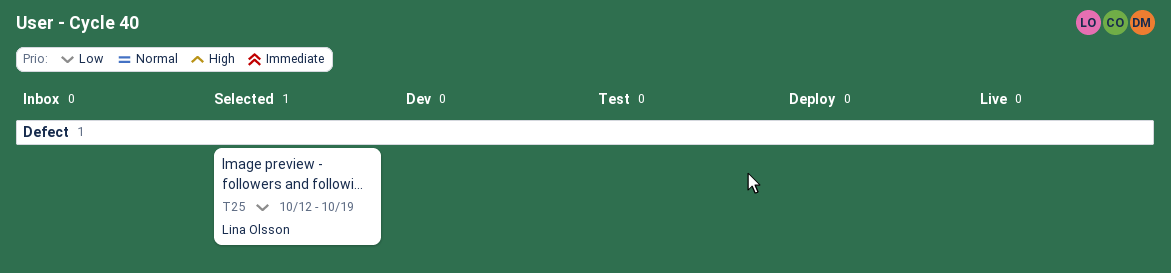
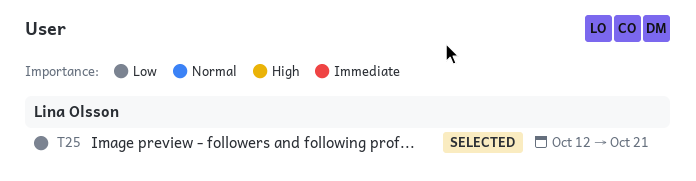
T25, due: Oct 19 -> Oct 21

